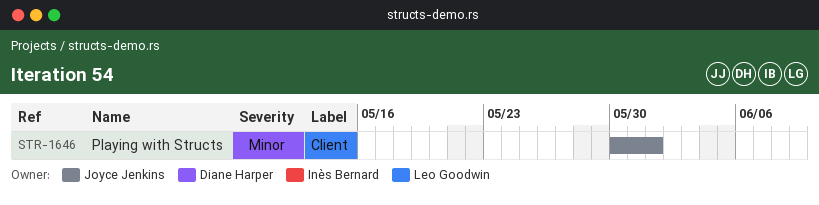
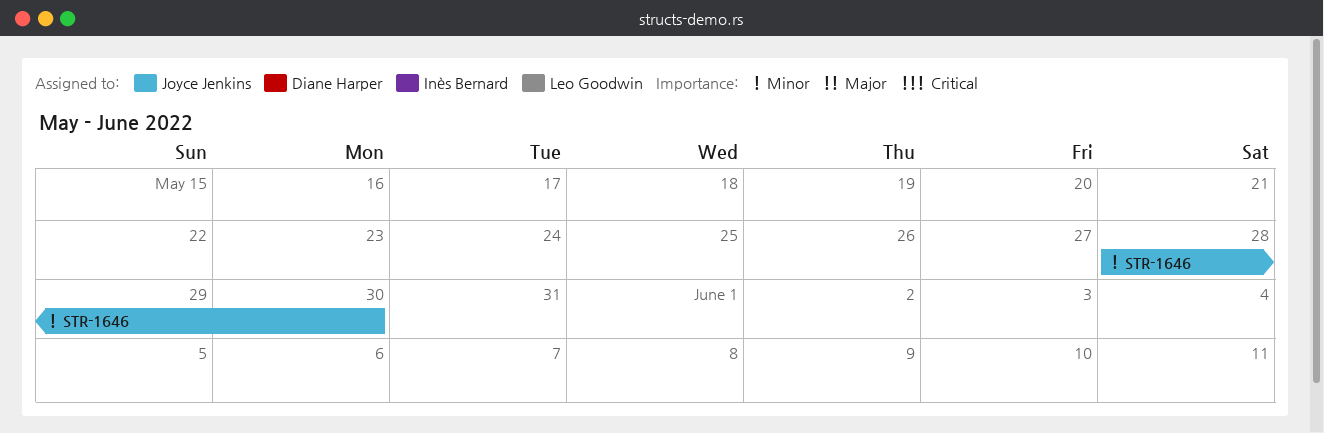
STR-1646, start: May 30 -> May 28
STR-1646, due: Jun 1 -> May 30

